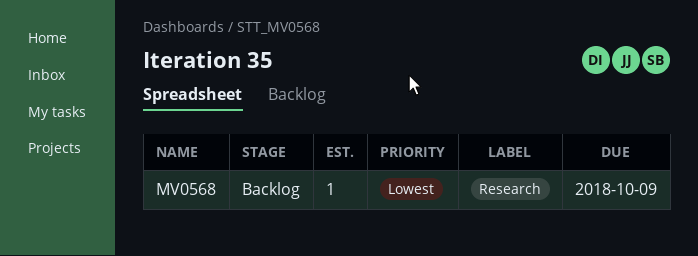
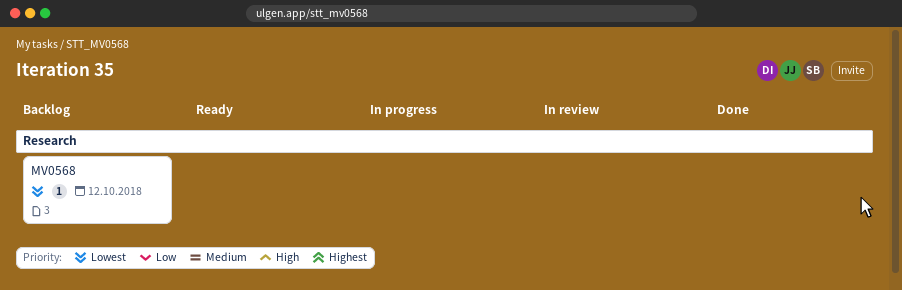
MV0568, due: Oct 9 -> Oct 12

